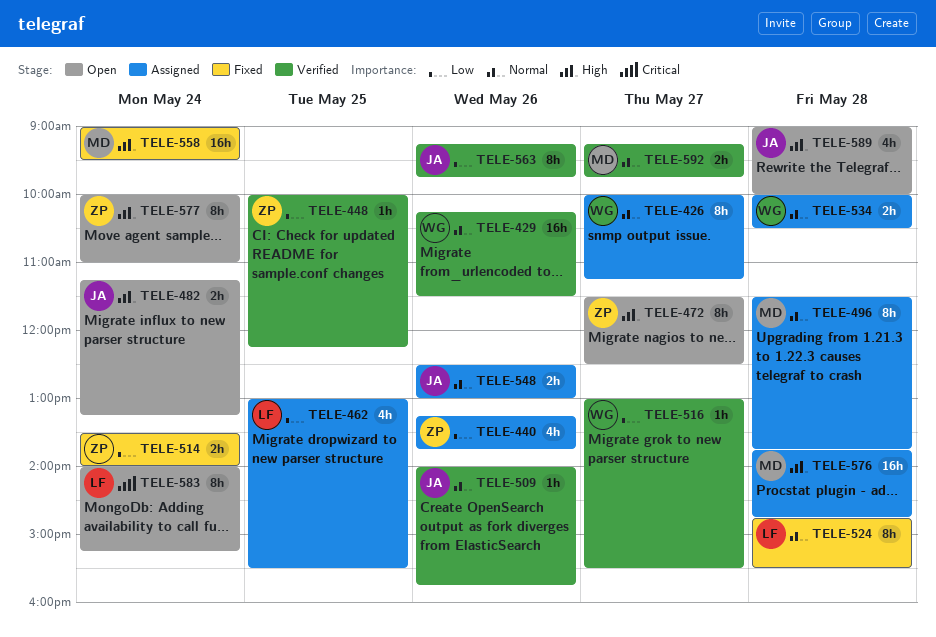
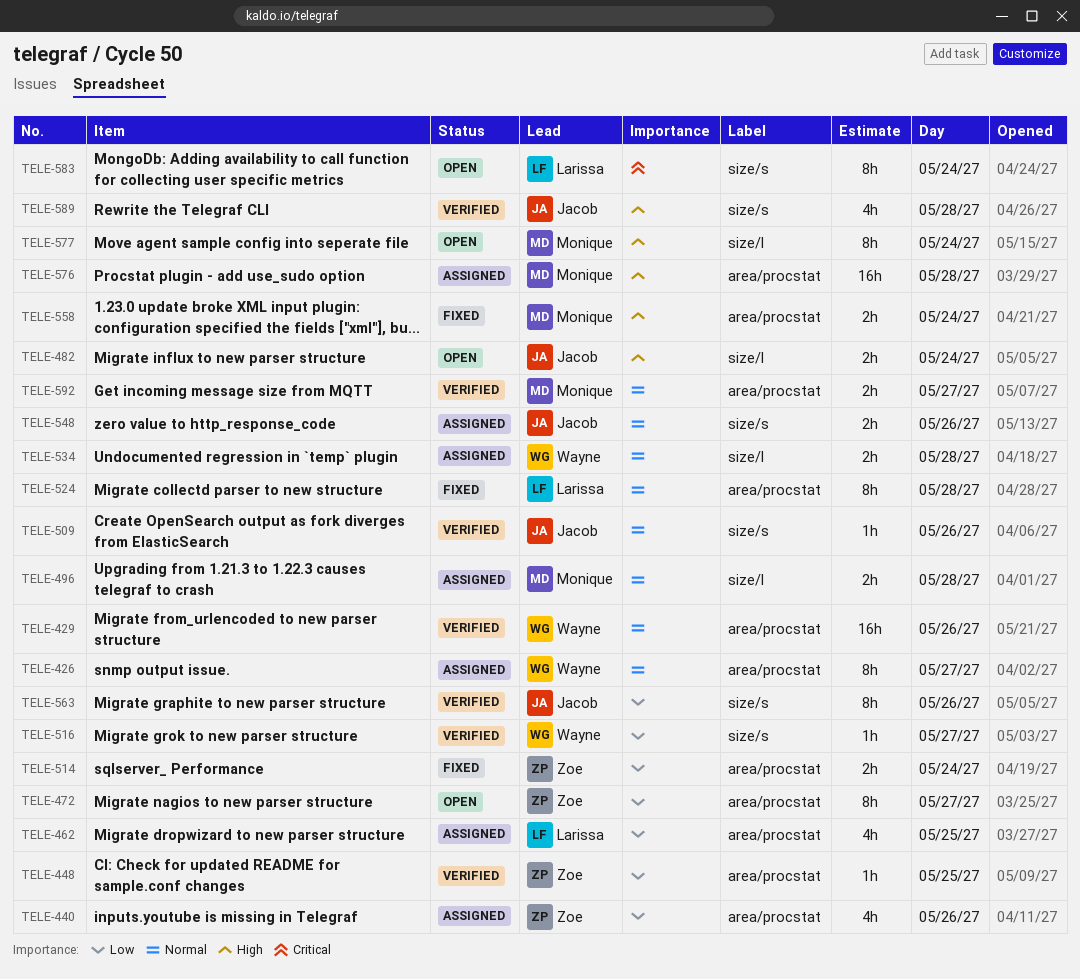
TELE-472, priority: High -> Low
TELE-496, estimate: 8h -> 2h
TELE-558, estimate: 16h -> 2h
TELE-577, owner: Zoe -> Monique
TELE-589, status: Open -> Verified

